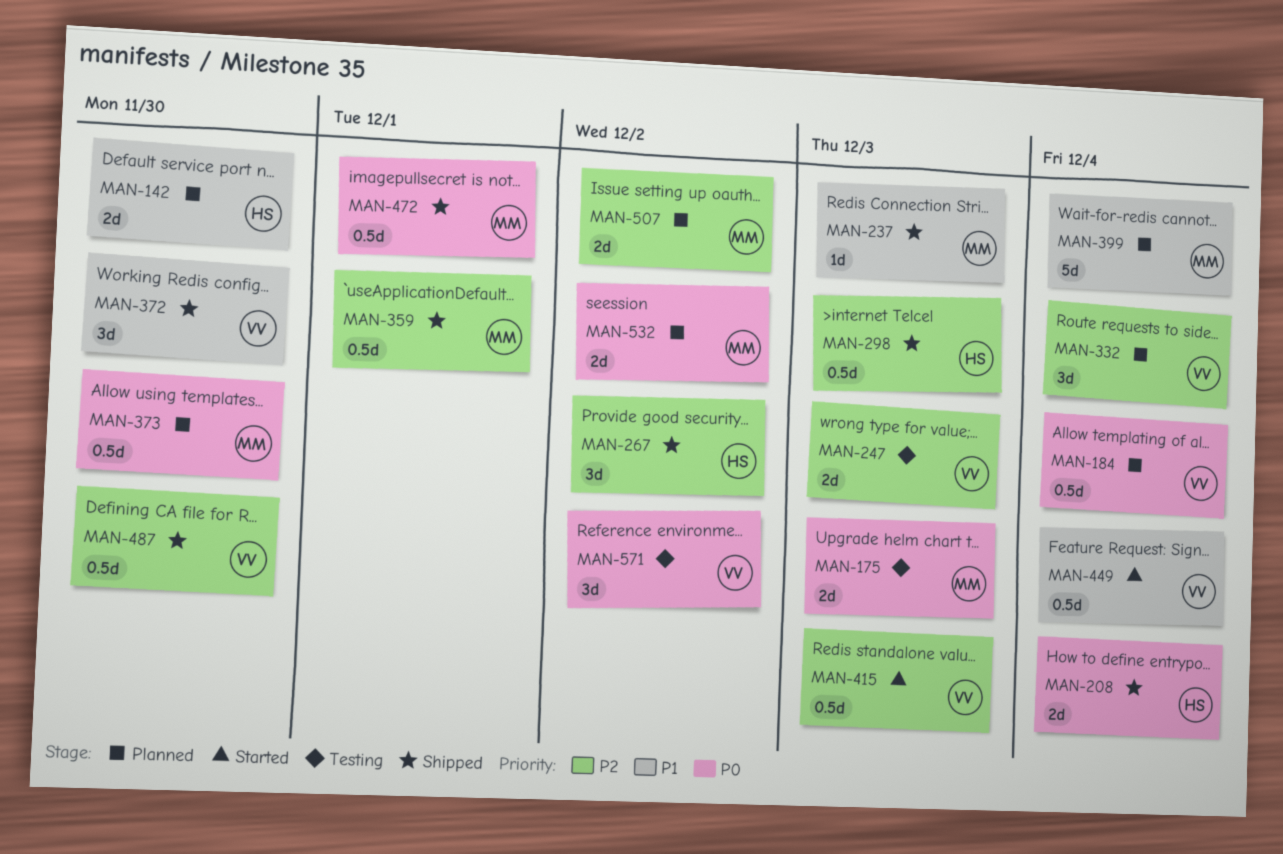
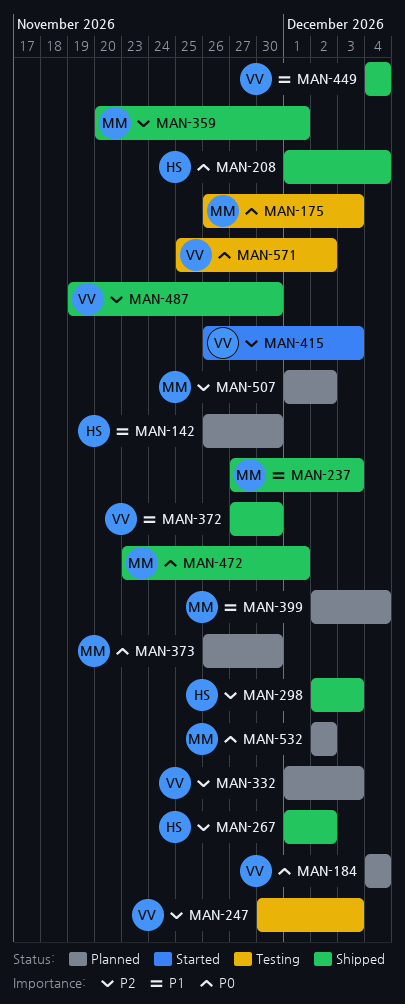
MAN-332, due: Dec 4 -> Dec 3
MAN-449, status: Started -> Shipped

